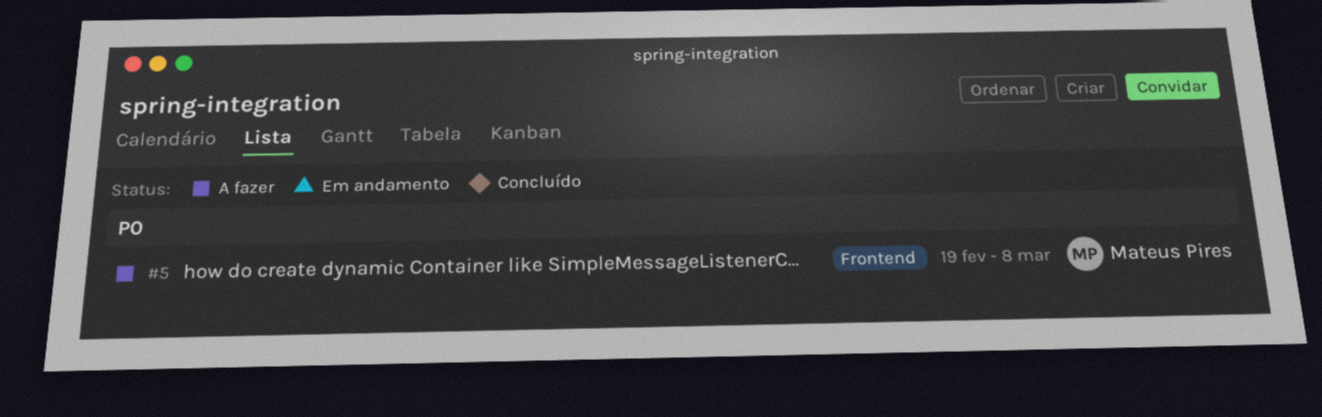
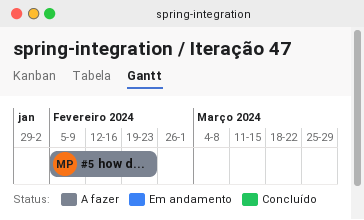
#5, start: Feb 19 -> Feb 5
#5, due: Mar 8 -> Feb 23

